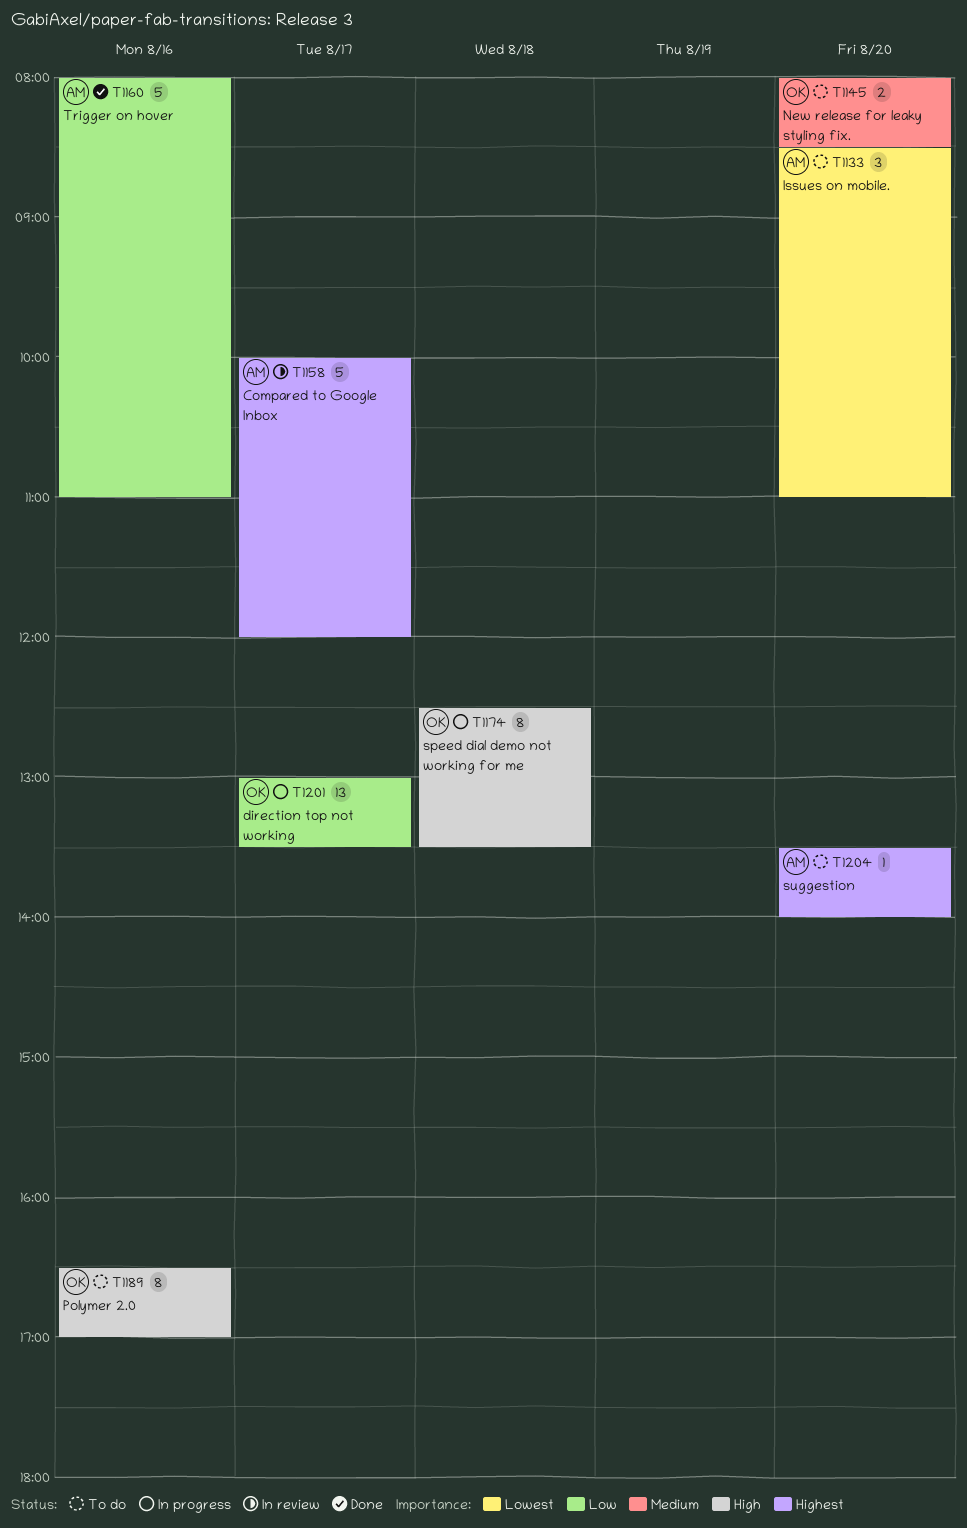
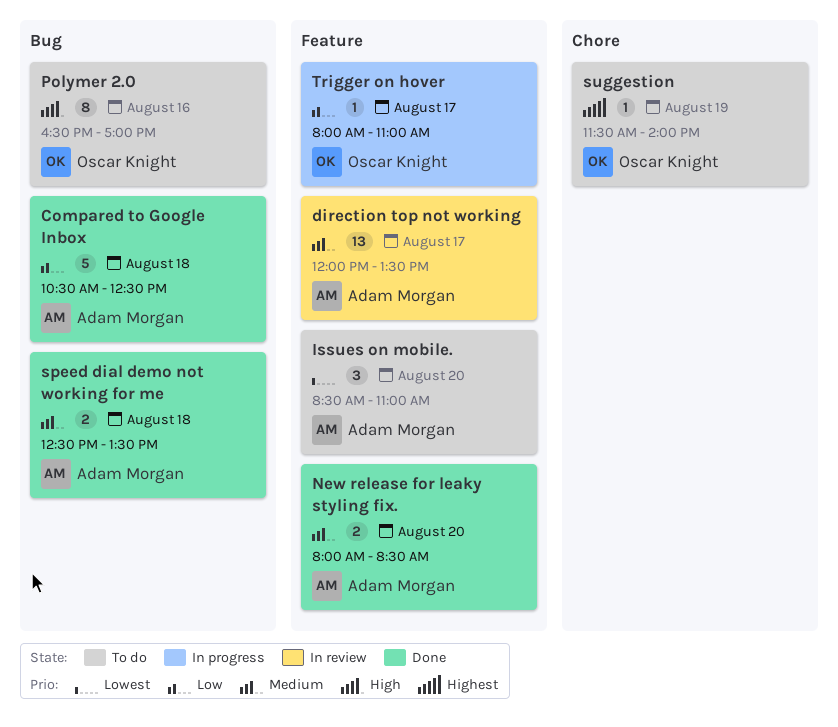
Compared to Google Inbox, status: In review -> Done
Compared to Google Inbox, priority: Highest -> Low
Compared to Google Inbox, day: Aug 17 -> Aug 18
Compared to Google Inbox, begins: 10:00 -> 10:30
Compared to Google Inbox, ends: 12:00 -> 12:30
direction top not working, status: In progress -> In review
direction top not working, owner: Oscar Knight -> Adam Morgan
direction top not working, priority: Low -> Medium
direction top not working, begins: 13:00 -> 12:00
New release for leaky styling fix., status: To do -> Done
New release for leaky styling fix., owner: Oscar Knight -> Adam Morgan
speed dial demo not working for me, status: In progress -> Done
speed dial demo not working for me, owner: Oscar Knight -> Adam Morgan
speed dial demo not working for me, priority: High -> Medium
speed dial demo not working for me, estimate: 8 -> 2
suggestion, owner: Adam Morgan -> Oscar Knight
suggestion, day: Aug 20 -> Aug 19
suggestion, begins: 13:30 -> 11:30
Trigger on hover, status: Done -> In progress
Trigger on hover, owner: Adam Morgan -> Oscar Knight
Trigger on hover, estimate: 5 -> 1
Trigger on hover, day: Aug 16 -> Aug 17

